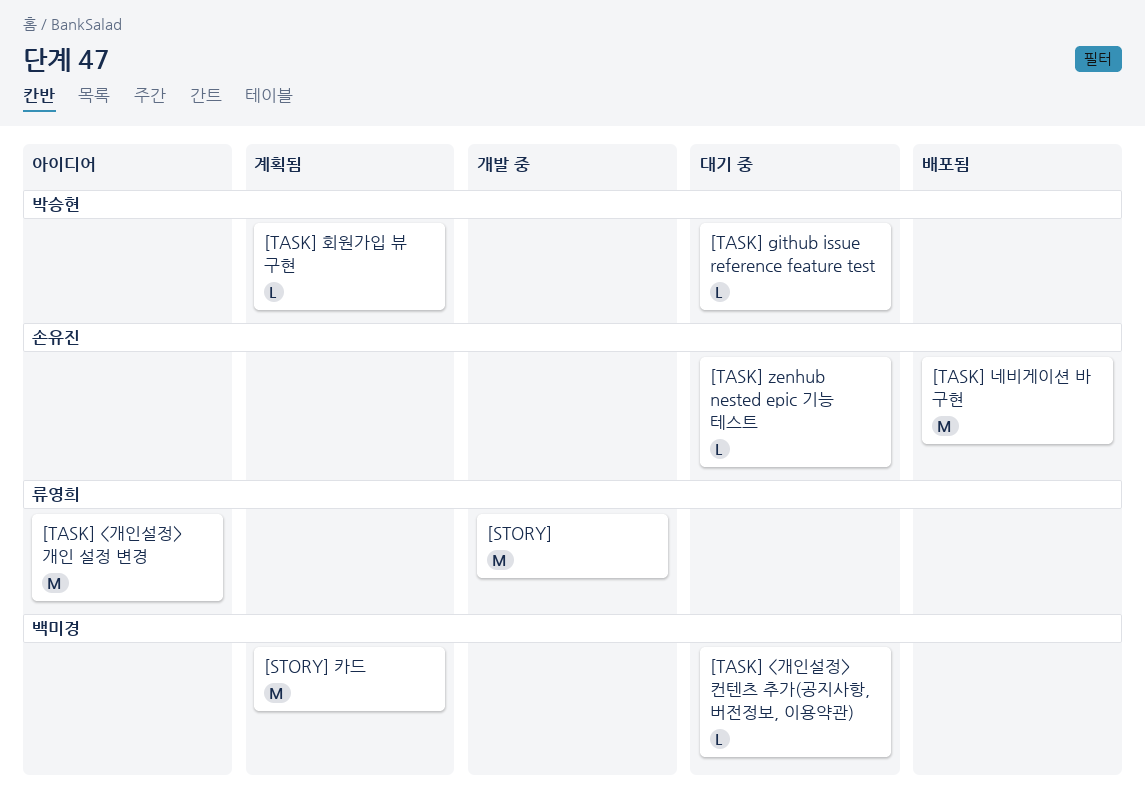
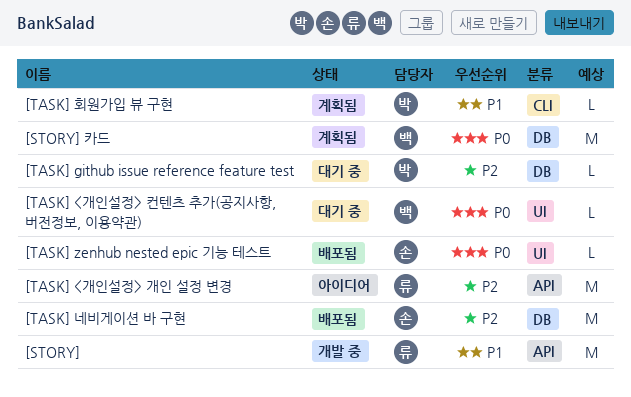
[TASK] zenhub nested epic 기능 테스트, status: 대기 중 -> 배포됨

